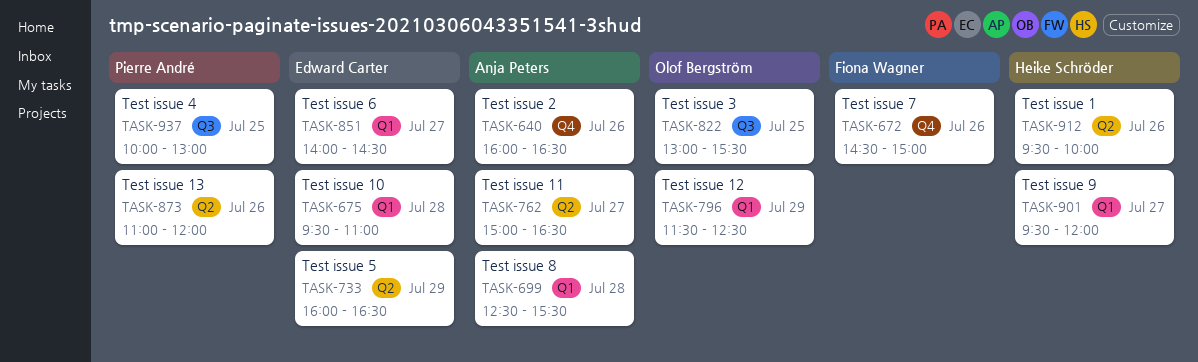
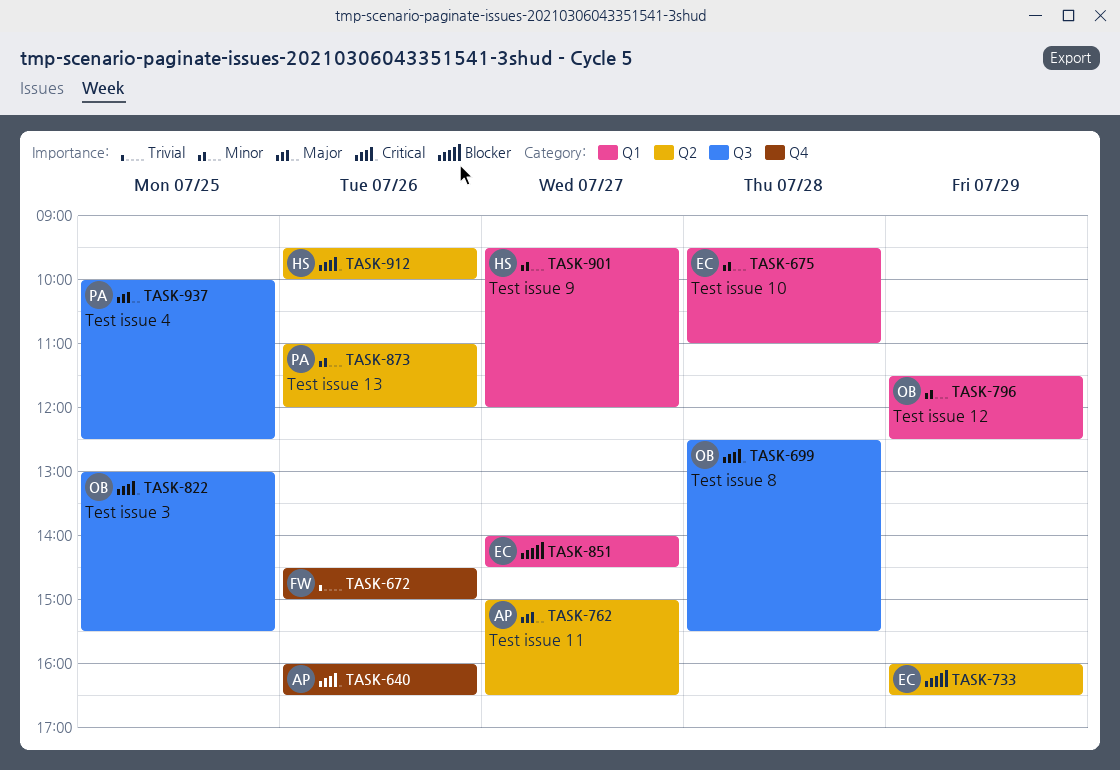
TASK-699, owner: Anja Peters -> Olof Bergström
TASK-699, label: Q1 -> Q3
TASK-937, ends: 13:00 -> 12:30

